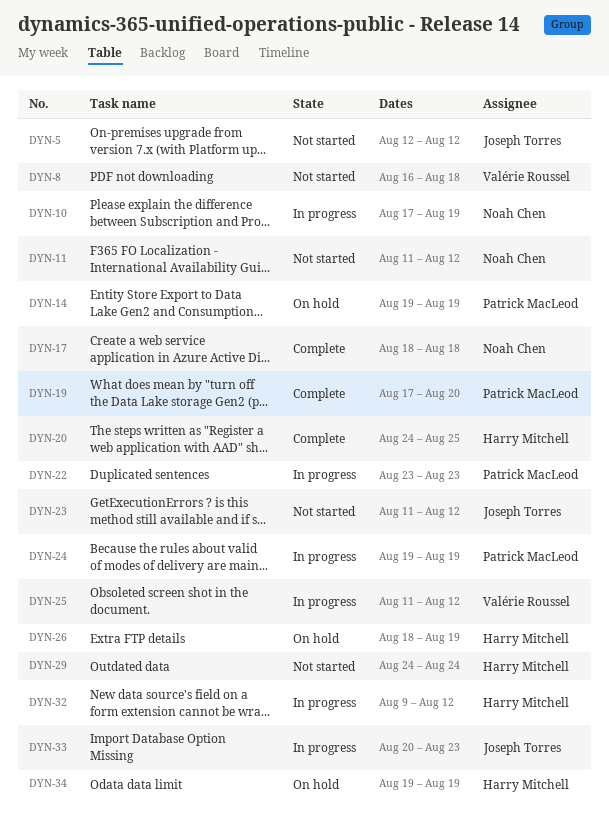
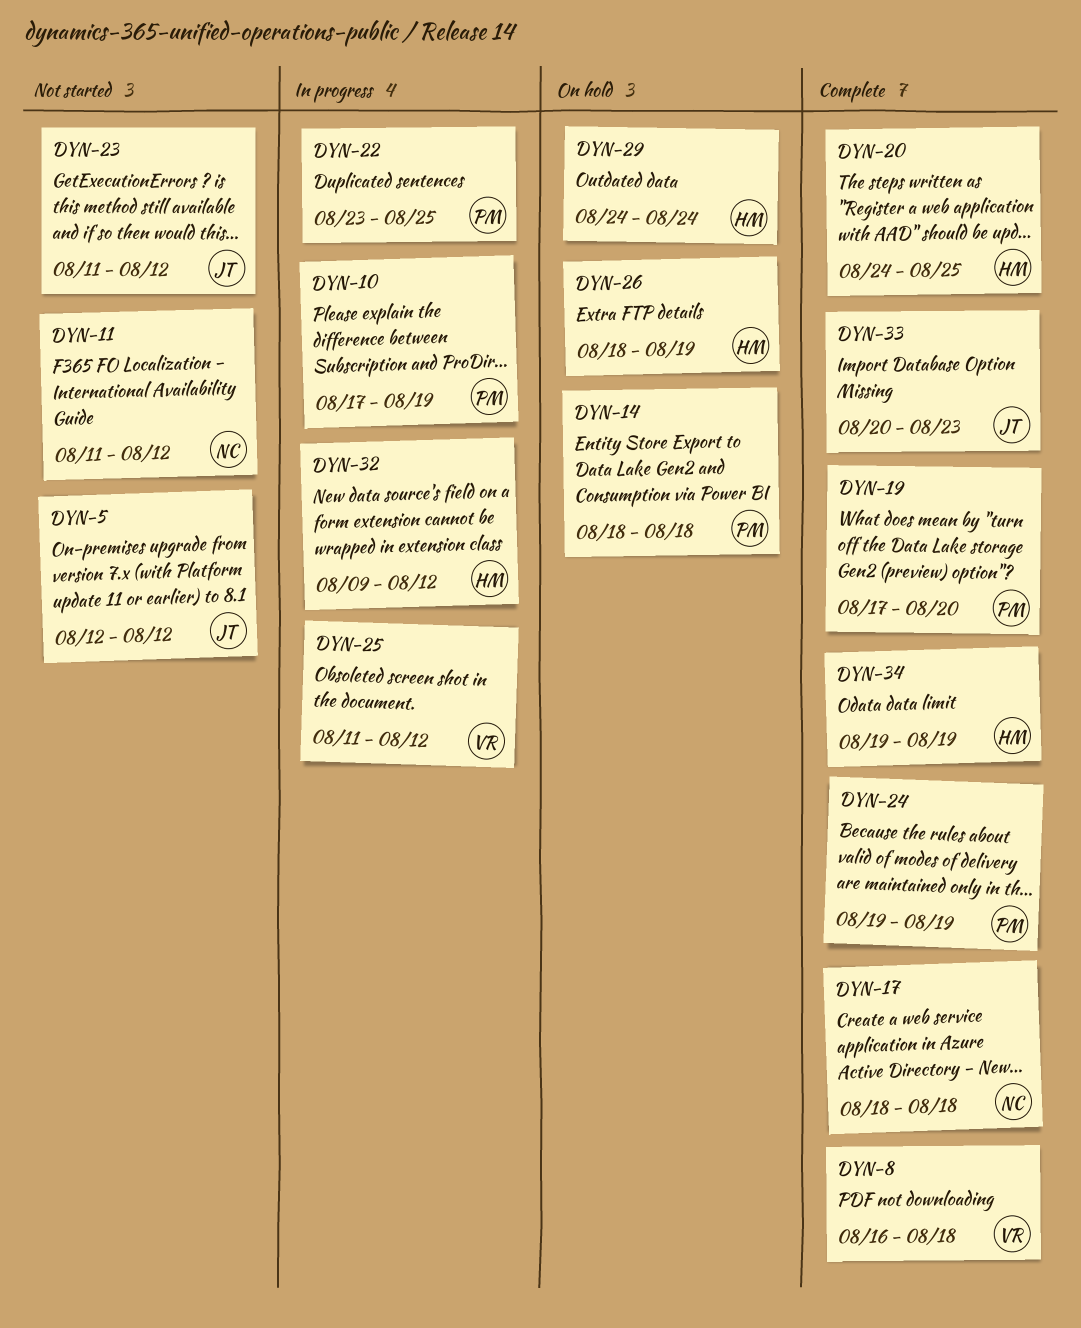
DYN-8, status: Not started -> Complete
DYN-10, owner: Noah Chen -> Patrick MacLeod
DYN-14, start: Aug 19 -> Aug 18
DYN-14, due: Aug 19 -> Aug 18
DYN-22, due: Aug 23 -> Aug 25
DYN-24, status: In progress -> Complete
DYN-29, status: Not started -> On hold
DYN-33, status: In progress -> Complete
DYN-34, status: On hold -> Complete

